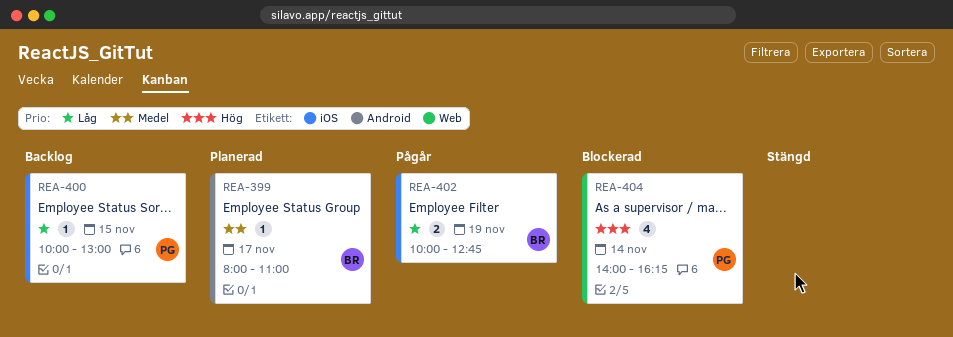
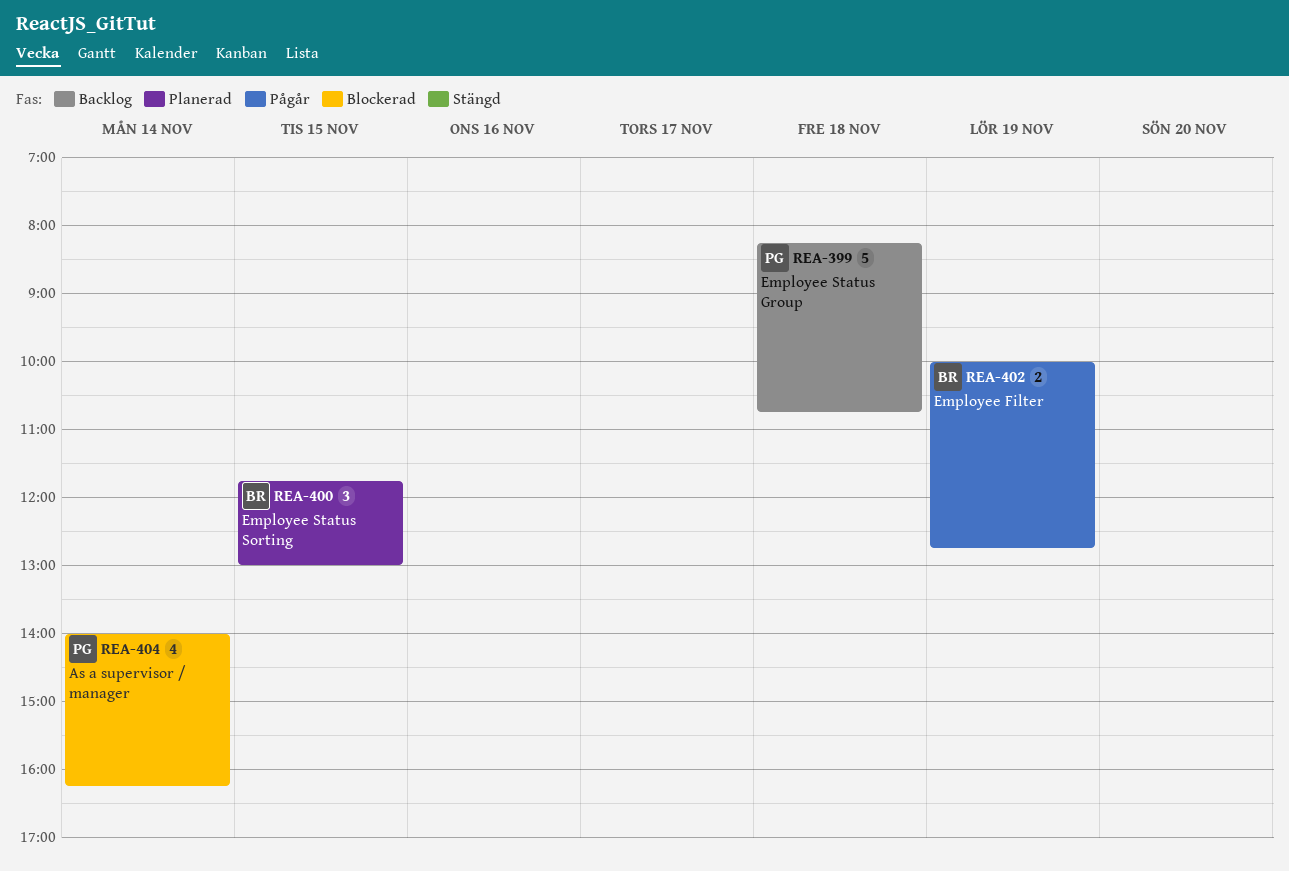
REA-399, status: Planerad -> Backlog
REA-399, owner: BR -> PG
REA-399, estimate: 1 -> 5
REA-399, day: Nov 17 -> Nov 18
REA-399, begins: 08:00 -> 08:15
REA-399, ends: 11:00 -> 10:45
REA-400, status: Backlog -> Planerad
REA-400, owner: PG -> BR
REA-400, estimate: 1 -> 3
REA-400, begins: 10:00 -> 11:45

